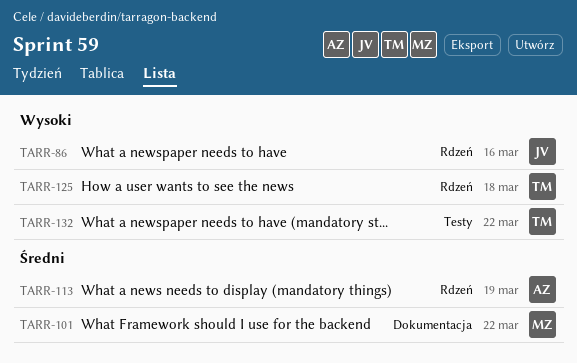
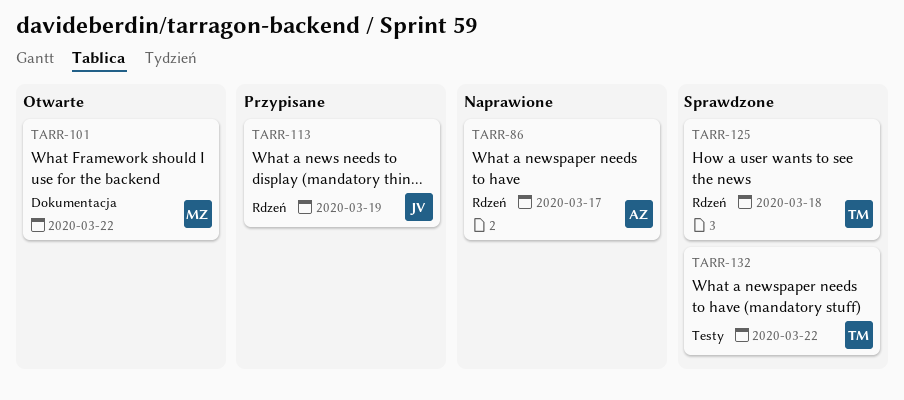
TARR-86, owner: JV -> AZ
TARR-86, due: Mar 16 -> Mar 17
TARR-113, owner: AZ -> JV

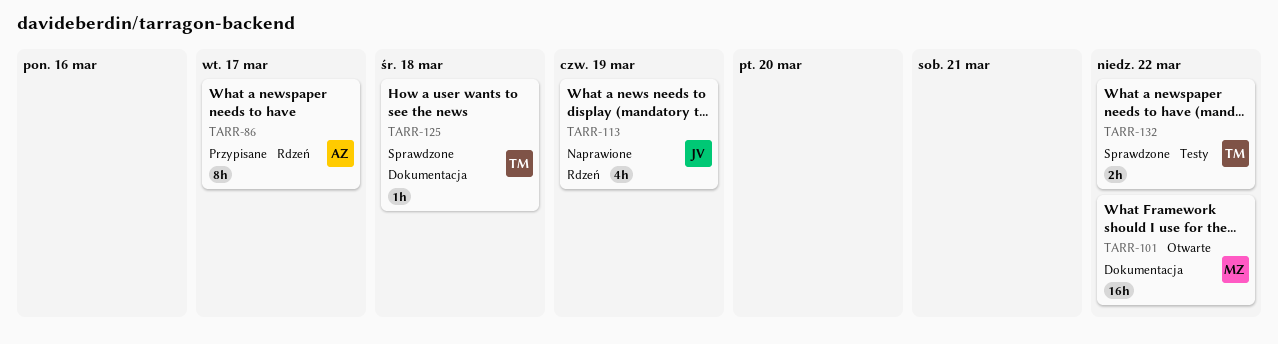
TARR-86, status: Naprawione -> Przypisane
TARR-113, status: Przypisane -> Naprawione
TARR-125, label: Rdzeń -> Dokumentacja

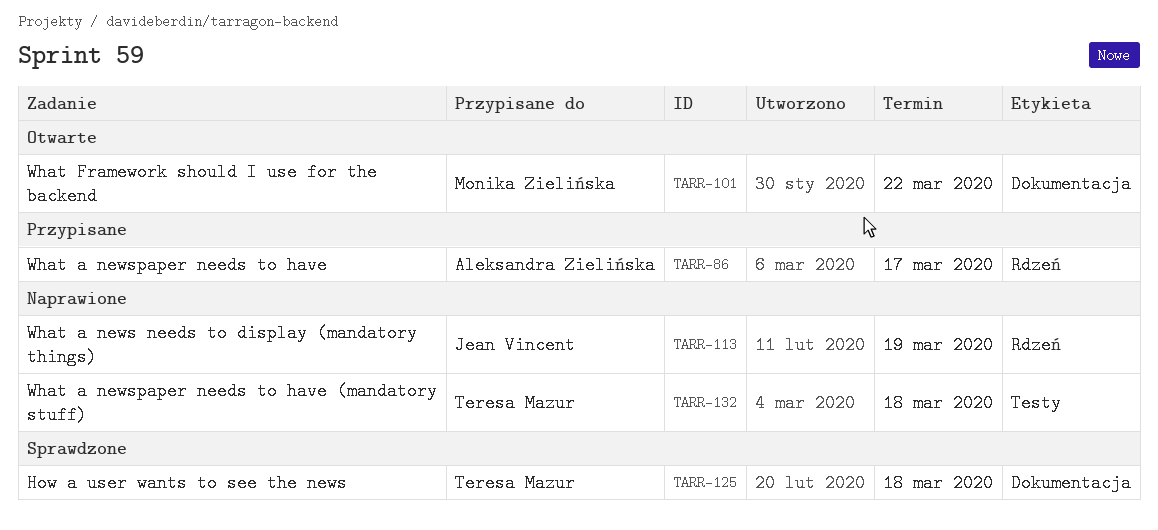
TARR-132, status: Sprawdzone -> Naprawione
TARR-132, due: Mar 22 -> Mar 18

